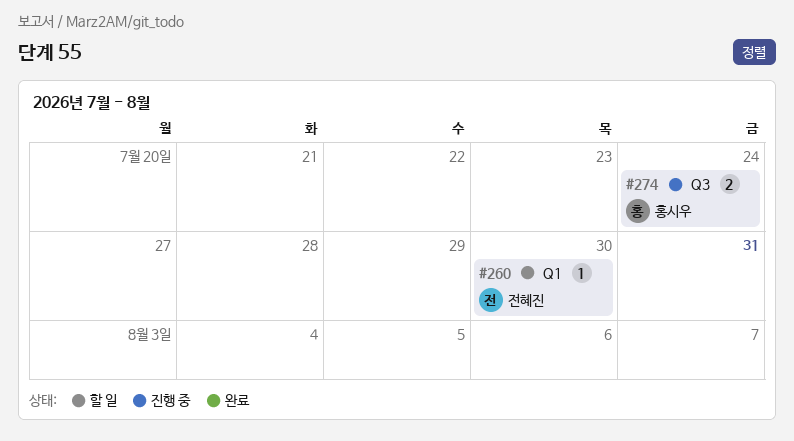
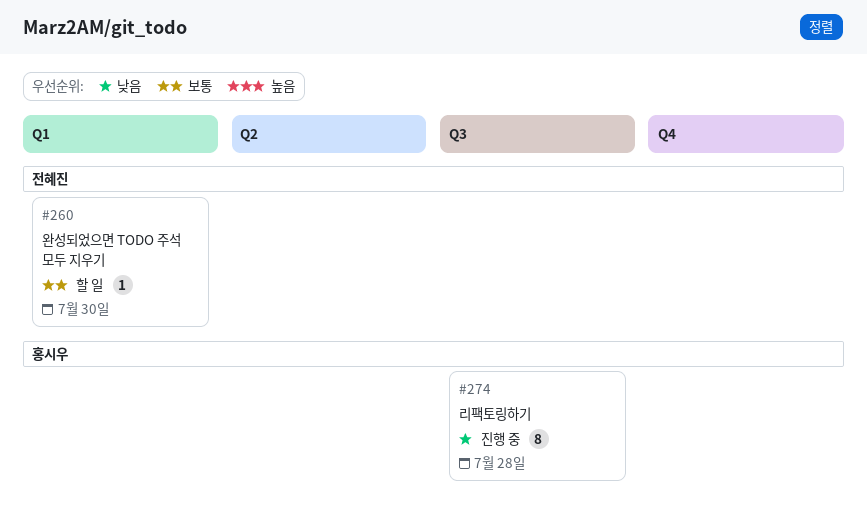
#274, estimate: 2 -> 8
#274, due: Jul 24 -> Jul 28

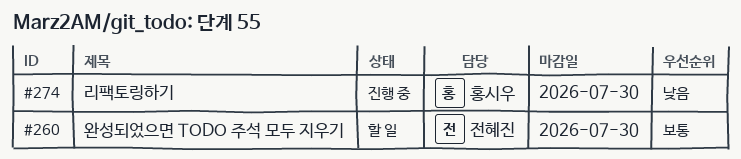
#274, due: Jul 28 -> Jul 30

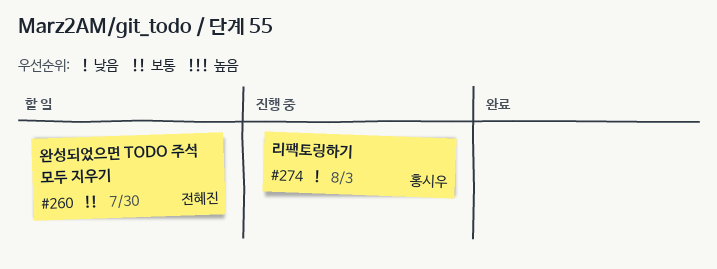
#274, due: Jul 30 -> Aug 3

